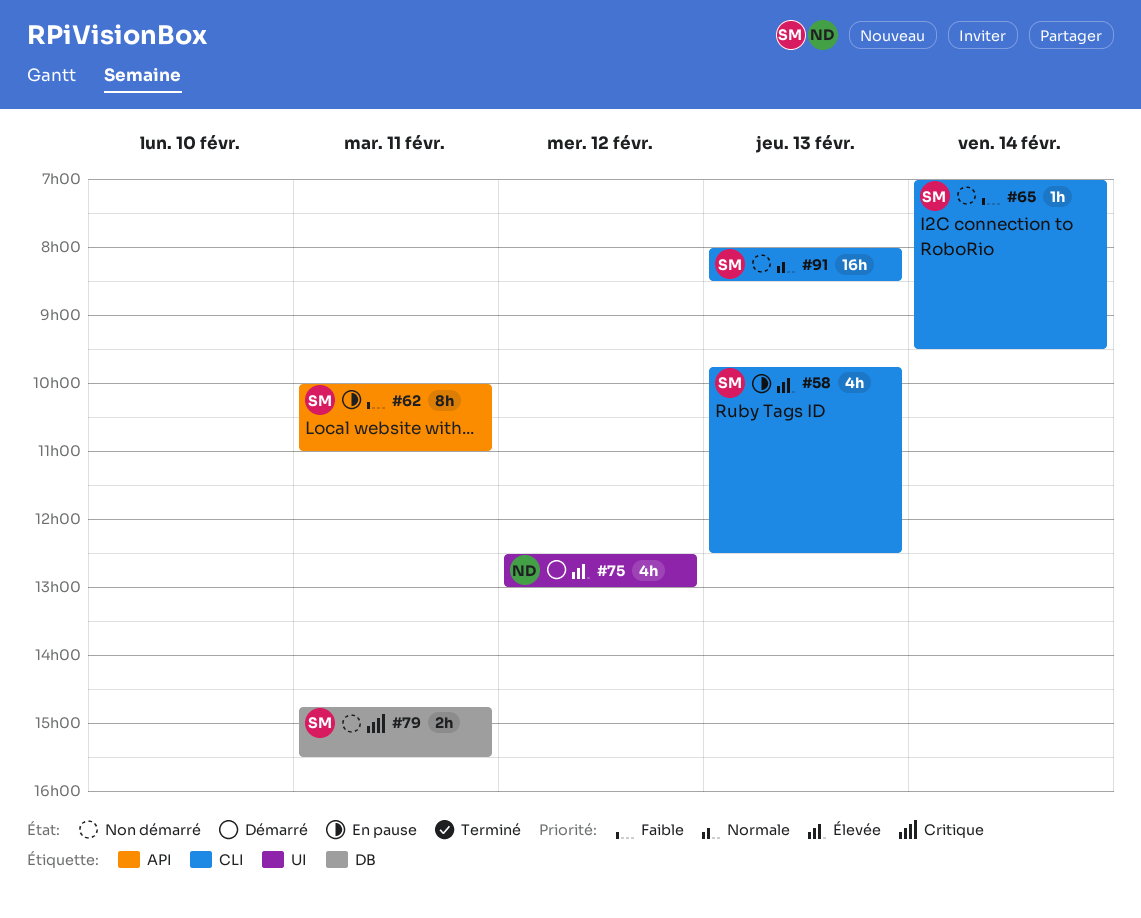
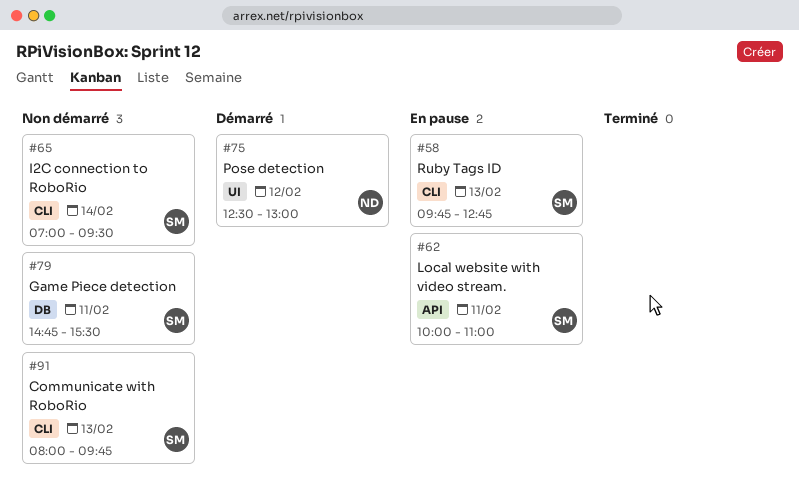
#58, ends: 12:30 -> 12:45
#91, ends: 08:30 -> 09:45

